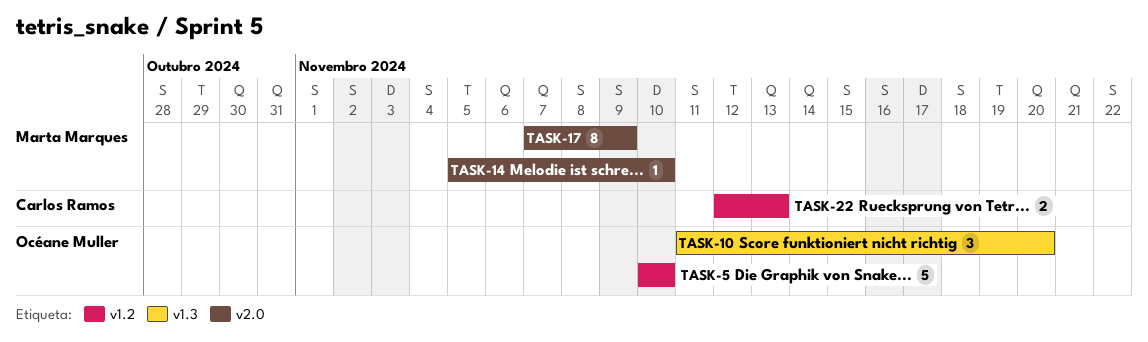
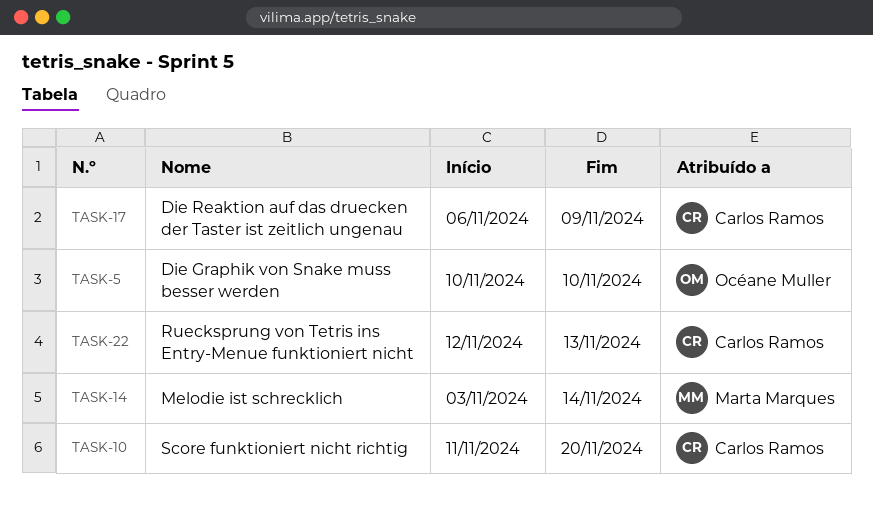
TASK-10, owner: Océane Muller -> Carlos Ramos
TASK-14, start: Nov 5 -> Nov 3
TASK-14, due: Nov 10 -> Nov 14
TASK-17, owner: Marta Marques -> Carlos Ramos
TASK-17, start: Nov 7 -> Nov 6

